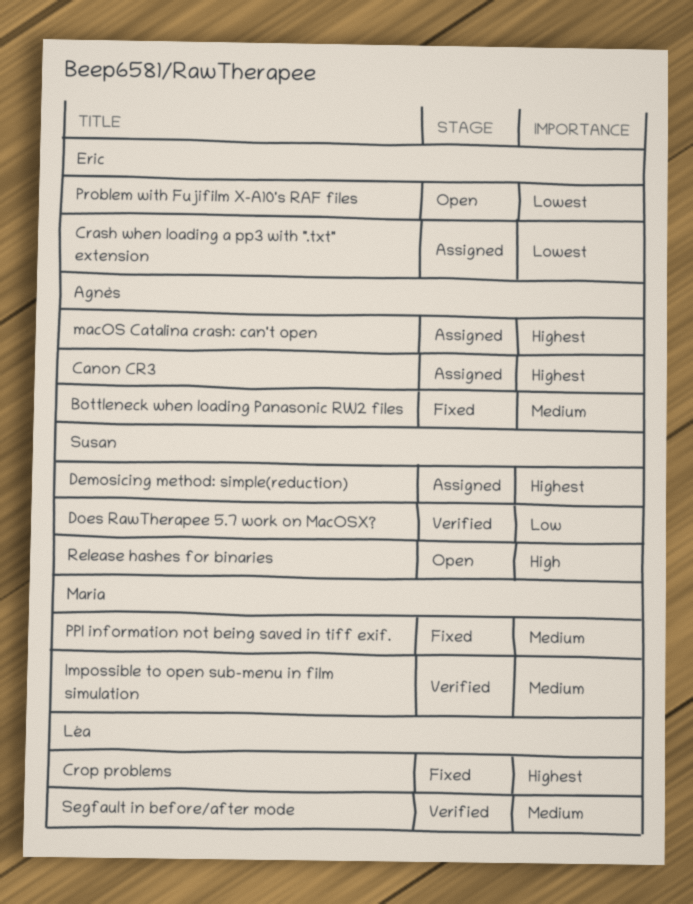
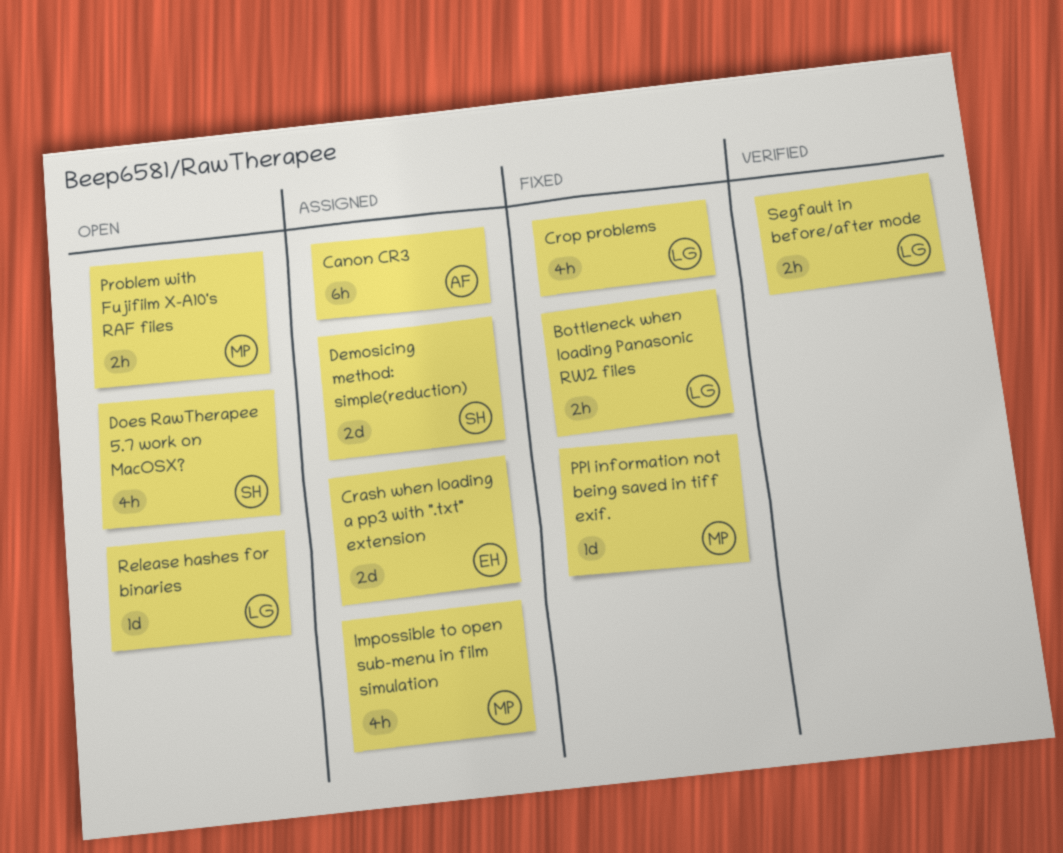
Bottleneck when loading Panasonic RW2 files, owner: Agnès -> Léa
Does RawTherapee 5.7 work on MacOSX?, status: Verified -> Open
Impossible to open sub-menu in film simulation, status: Verified -> Assigned
macOS Catalina crash: can't open: present -> none
Problem with Fujifilm X-A10's RAF files, owner: Eric -> Maria
Release hashes for binaries, owner: Susan -> Léa

